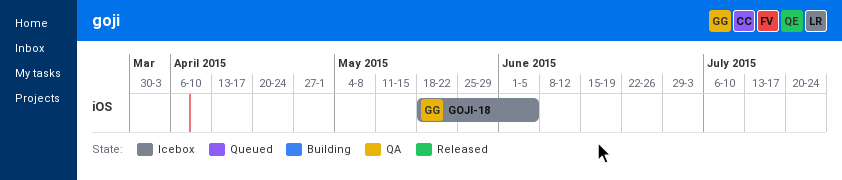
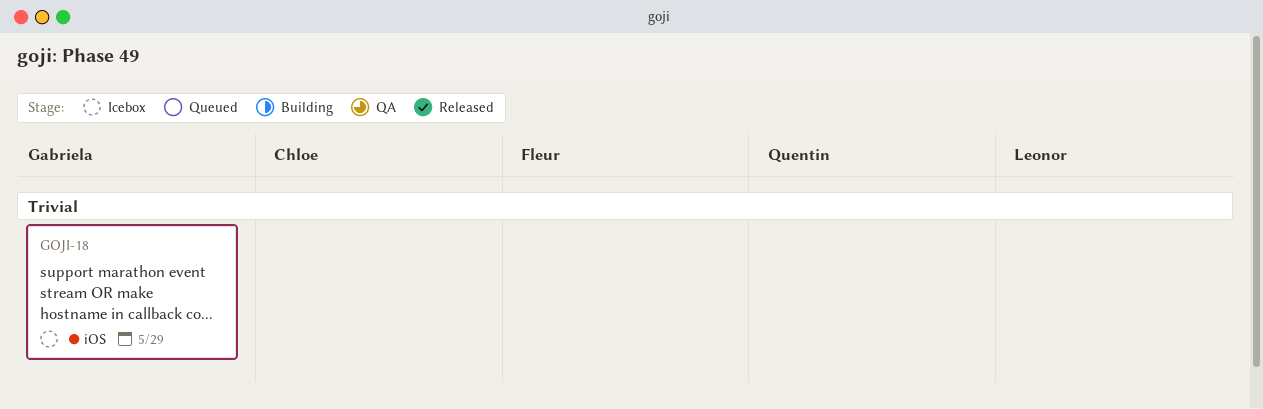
GOJI-18, due: Jun 5 -> May 29

